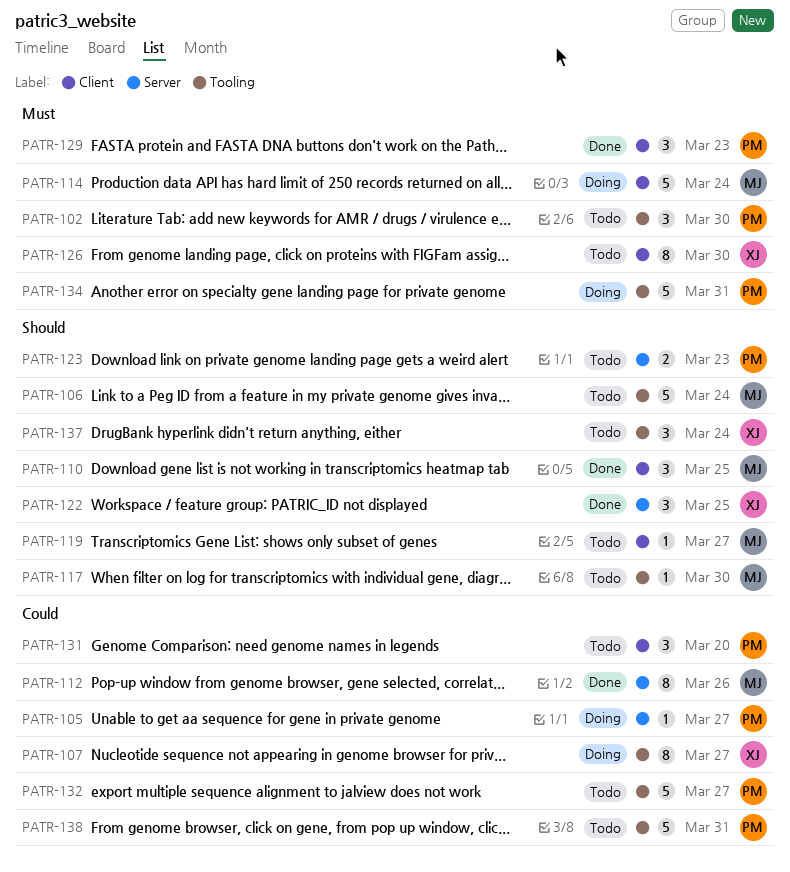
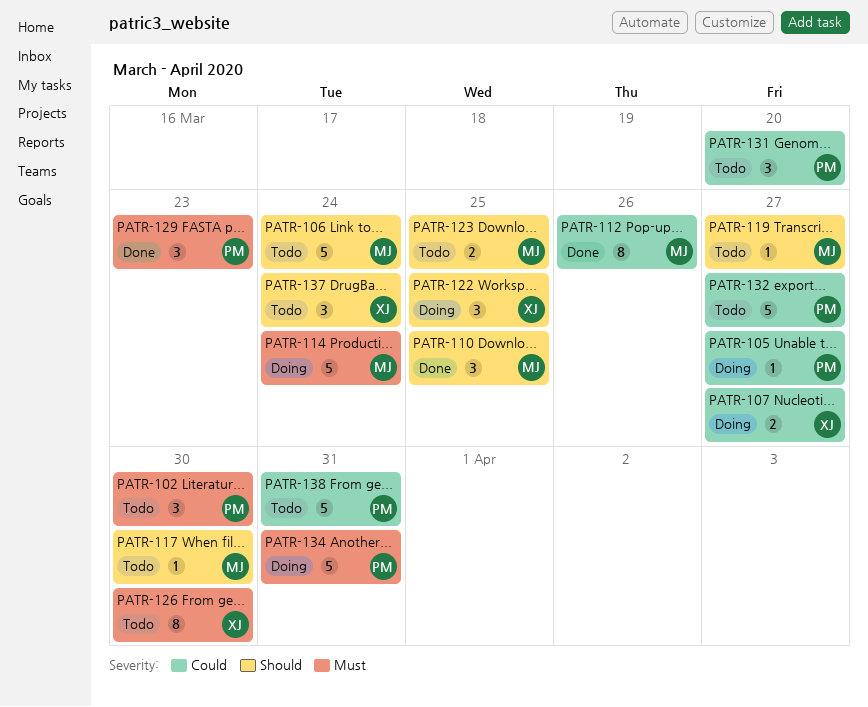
PATR-107, estimate: 8 -> 2
PATR-122, status: Done -> Doing
PATR-123, owner: PM -> MJ
PATR-123, due: Mar 23 -> Mar 25

